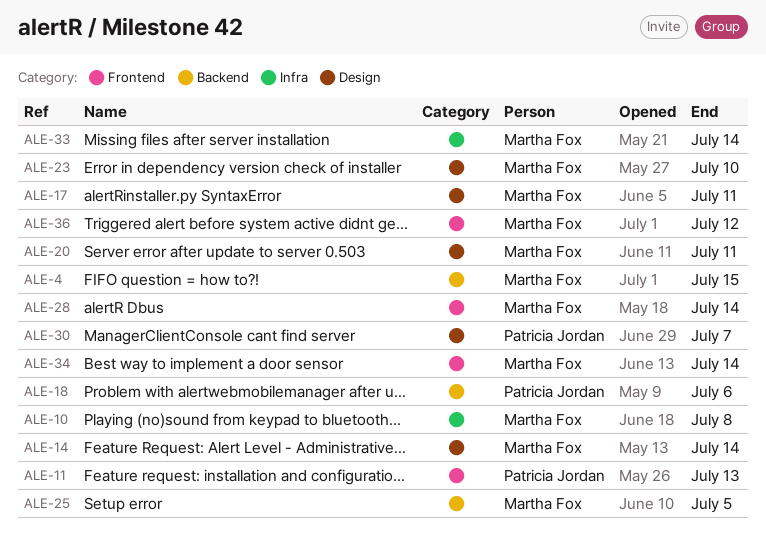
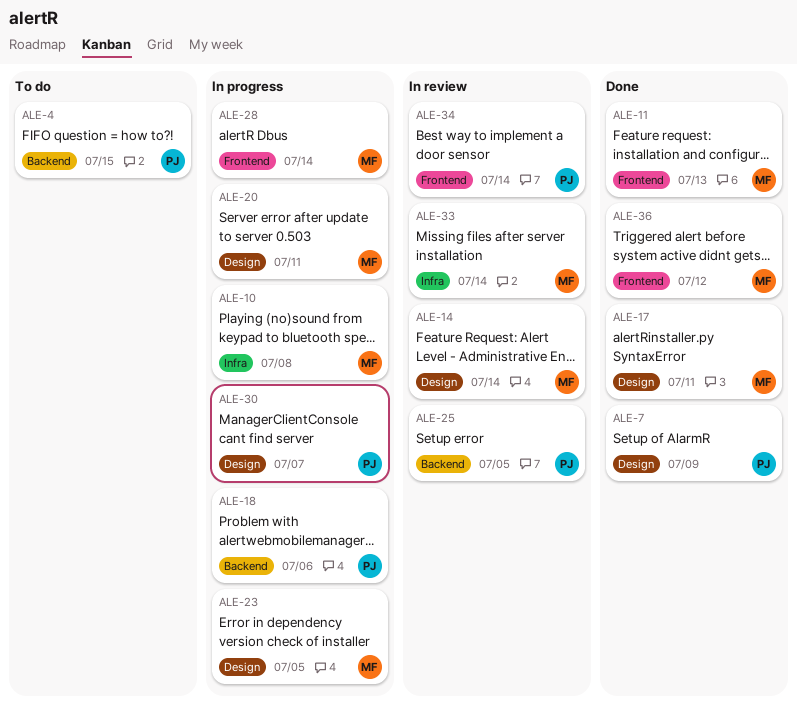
ALE-4, owner: Martha Fox -> Patricia Jordan
ALE-7: none -> present
ALE-11, owner: Patricia Jordan -> Martha Fox
ALE-23, due: Jul 10 -> Jul 5
ALE-25, owner: Martha Fox -> Patricia Jordan
ALE-34, owner: Martha Fox -> Patricia Jordan

